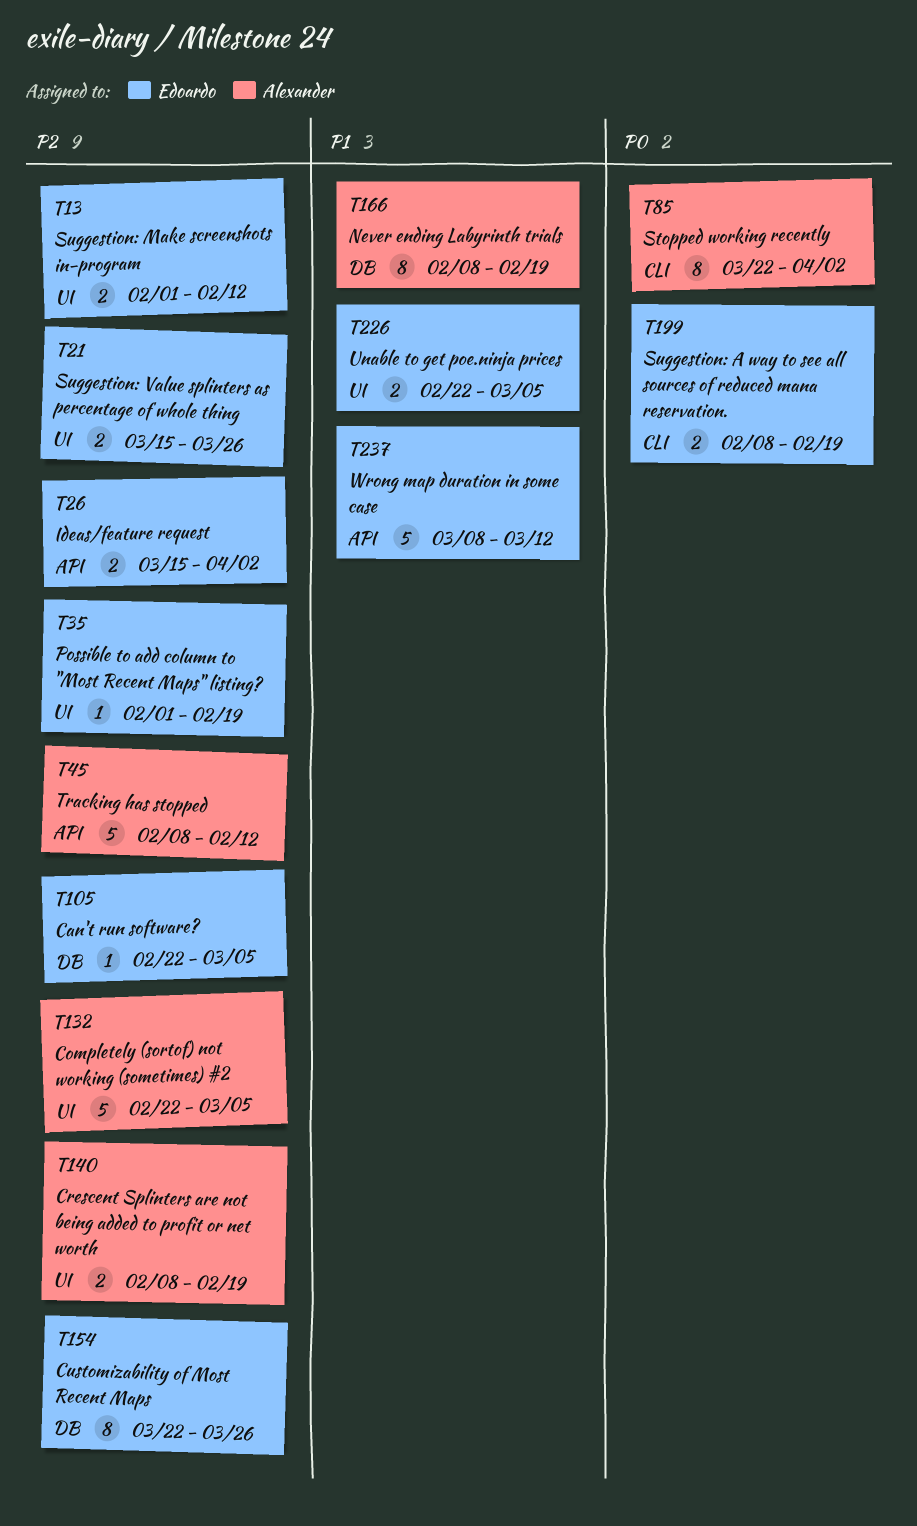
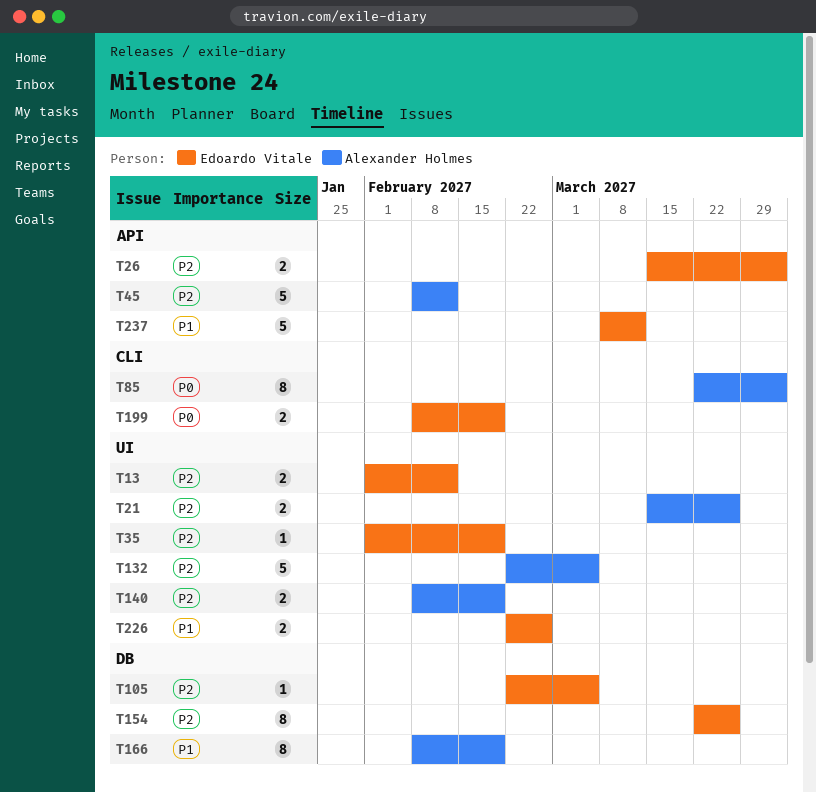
T21, owner: Edoardo Vitale -> Alexander Holmes
T226, due: Mar 5 -> Feb 26

